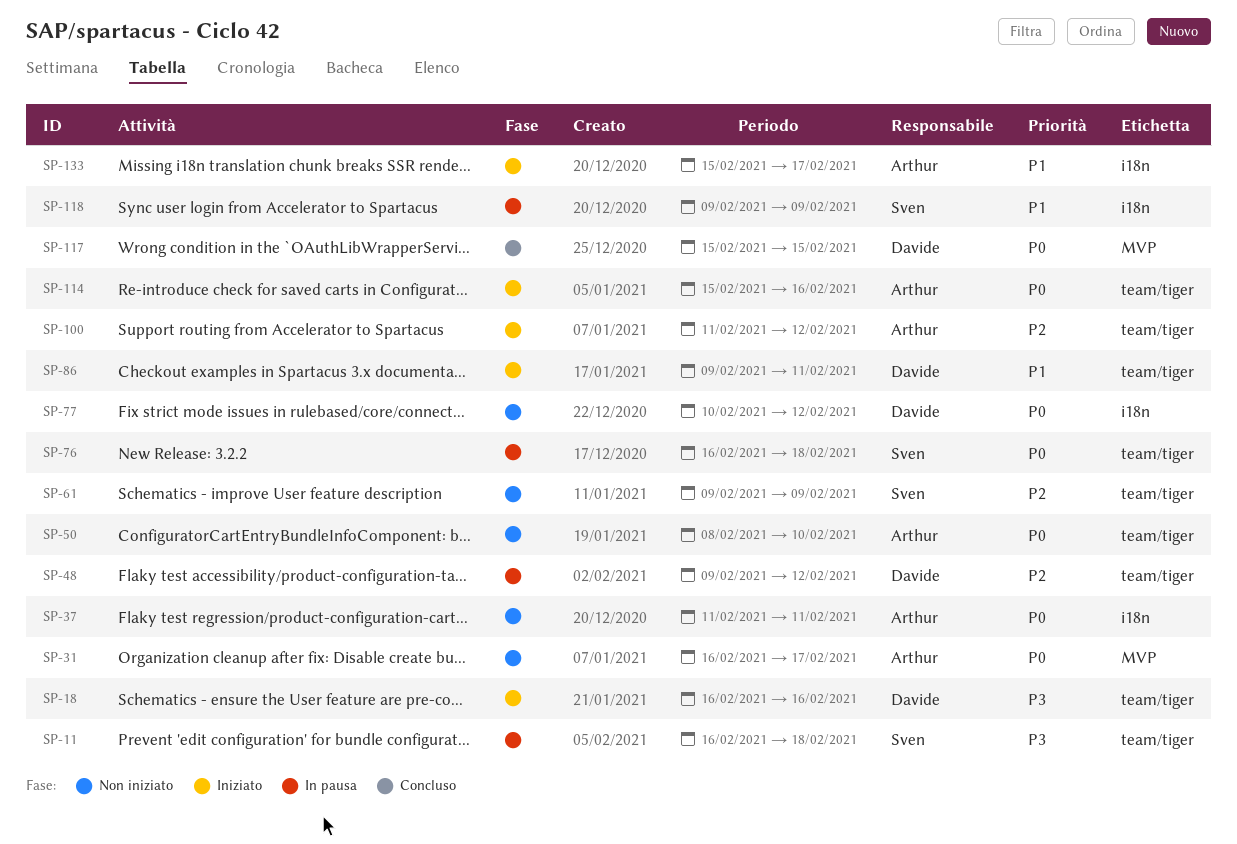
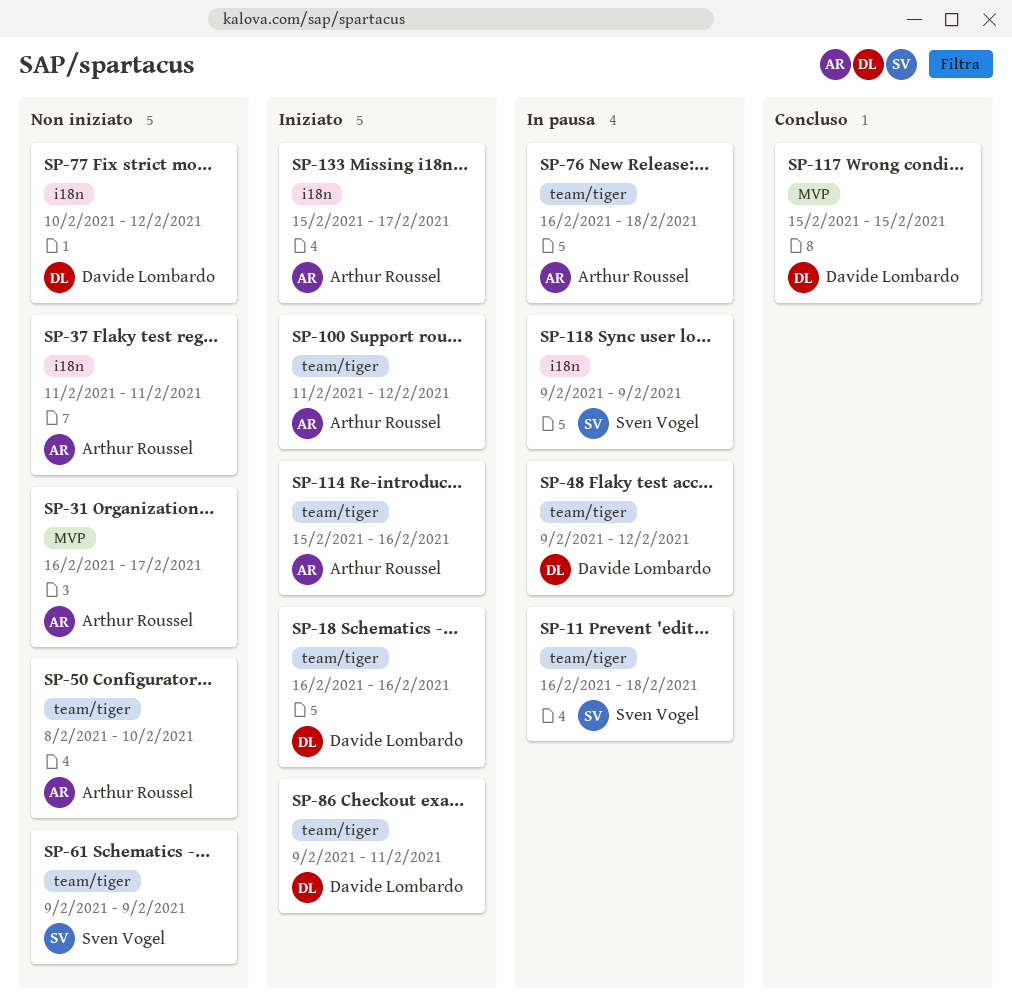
SP-76, owner: Sven Vogel -> Arthur Roussel

